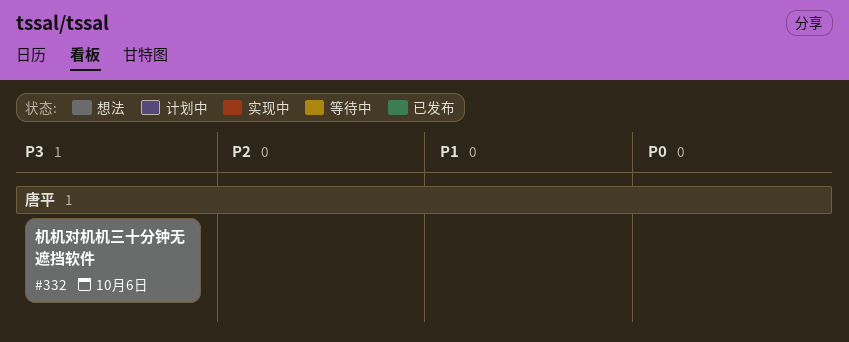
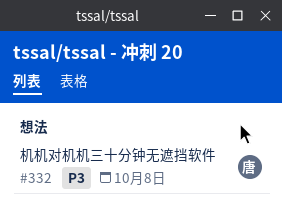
#332, due: Oct 6 -> Oct 8

